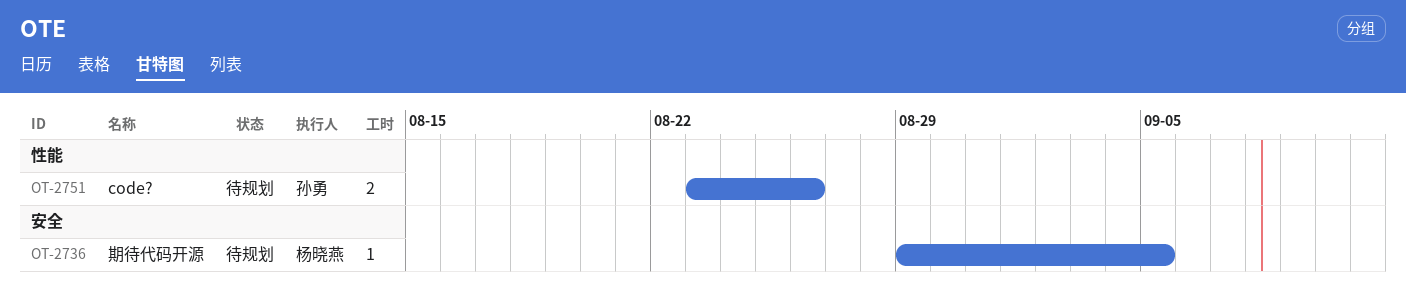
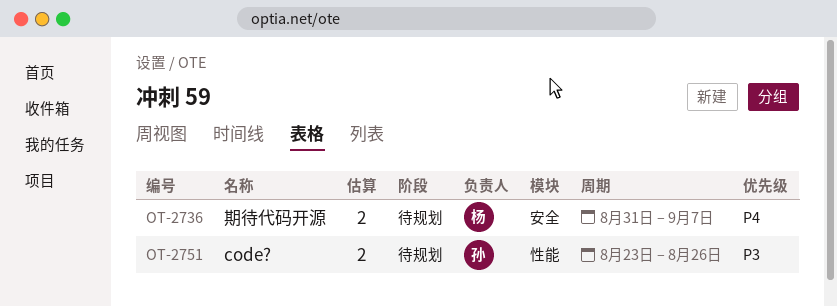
OT-2736, estimate: 1 -> 2
OT-2736, start: Aug 29 -> Aug 31
OT-2736, due: Sep 5 -> Sep 7

